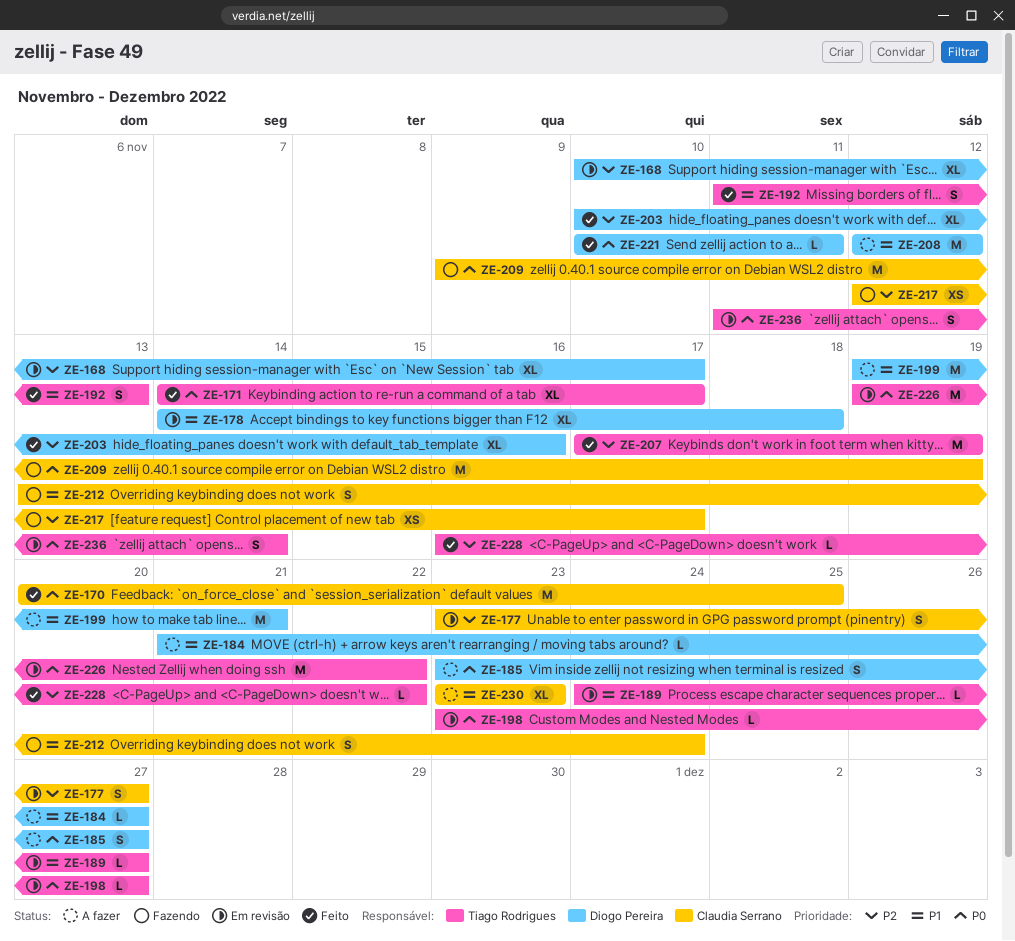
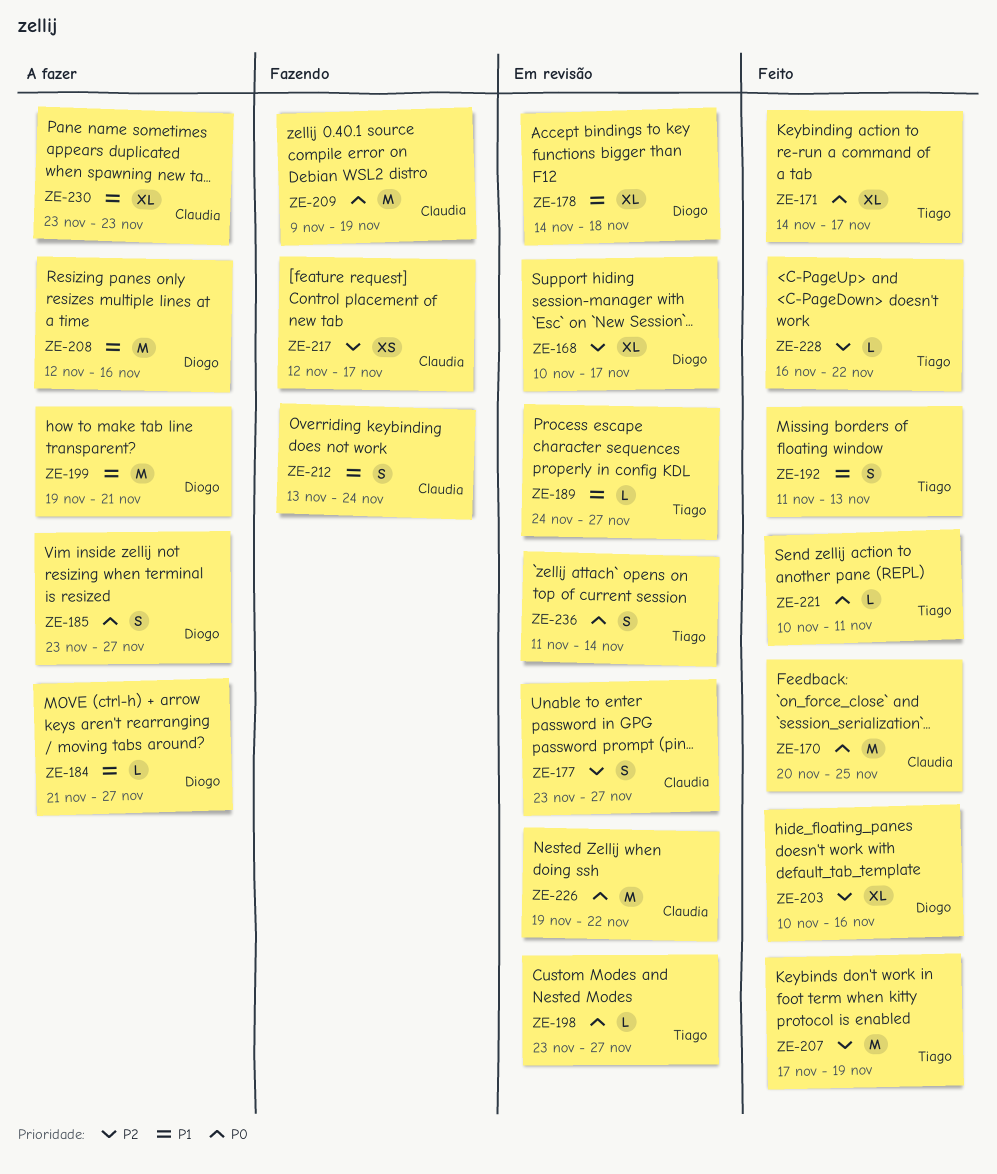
ZE-208, due: Nov 12 -> Nov 16
ZE-221, owner: Diogo Pereira -> Tiago Rodrigues
ZE-226, owner: Tiago Rodrigues -> Claudia Serrano

